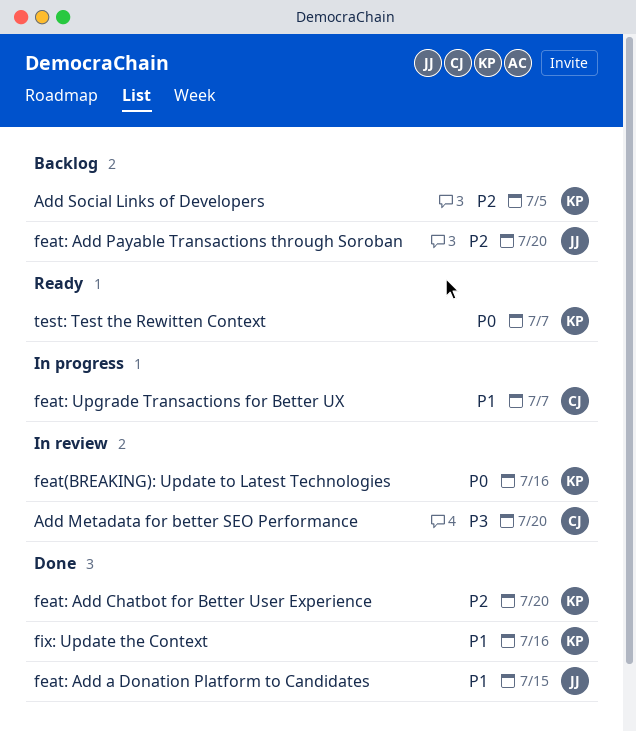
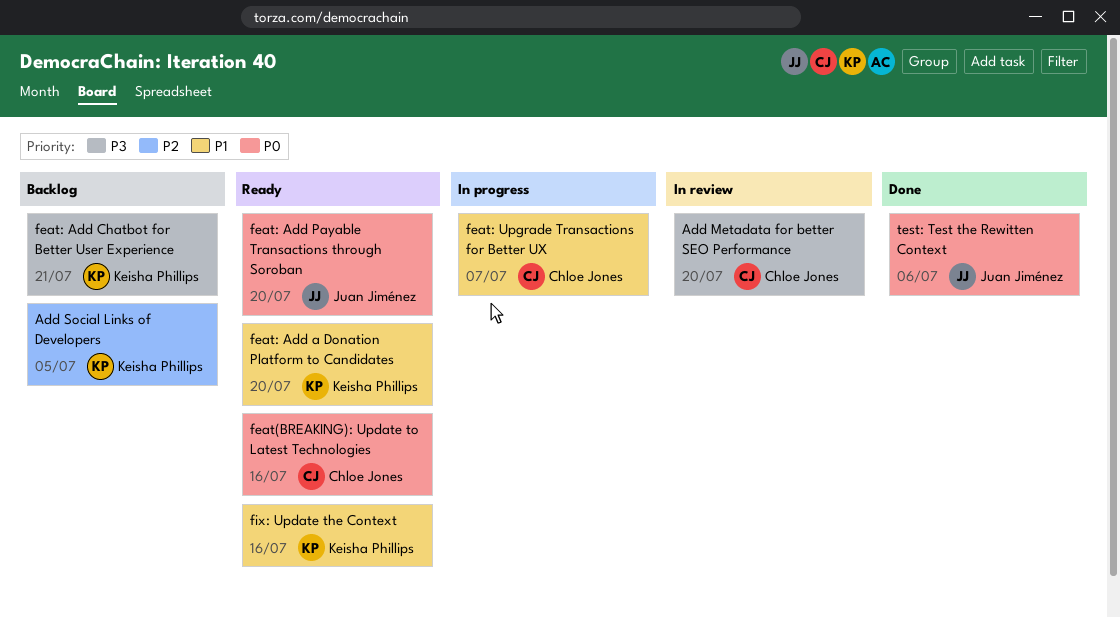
feat(BREAKING): Update to Latest Technologies, status: In review -> Ready
feat(BREAKING): Update to Latest Technologies, owner: Keisha Phillips -> Chloe Jones
feat: Add a Donation Platform to Candidates, status: Done -> Ready
feat: Add a Donation Platform to Candidates, owner: Juan Jiménez -> Keisha Phillips
feat: Add a Donation Platform to Candidates, due: Jul 15 -> Jul 20
feat: Add Chatbot for Better User Experience, status: Done -> Backlog
feat: Add Chatbot for Better User Experience, priority: P2 -> P3
feat: Add Chatbot for Better User Experience, due: Jul 20 -> Jul 21
feat: Add Payable Transactions through Soroban, status: Backlog -> Ready
feat: Add Payable Transactions through Soroban, priority: P2 -> P0
fix: Update the Context, status: Done -> Ready
test: Test the Rewitten Context, status: Ready -> Done
test: Test the Rewitten Context, owner: Keisha Phillips -> Juan Jiménez
test: Test the Rewitten Context, due: Jul 7 -> Jul 6

